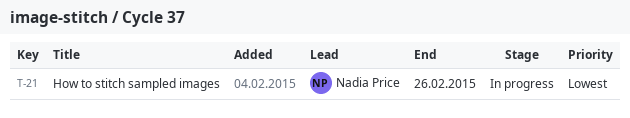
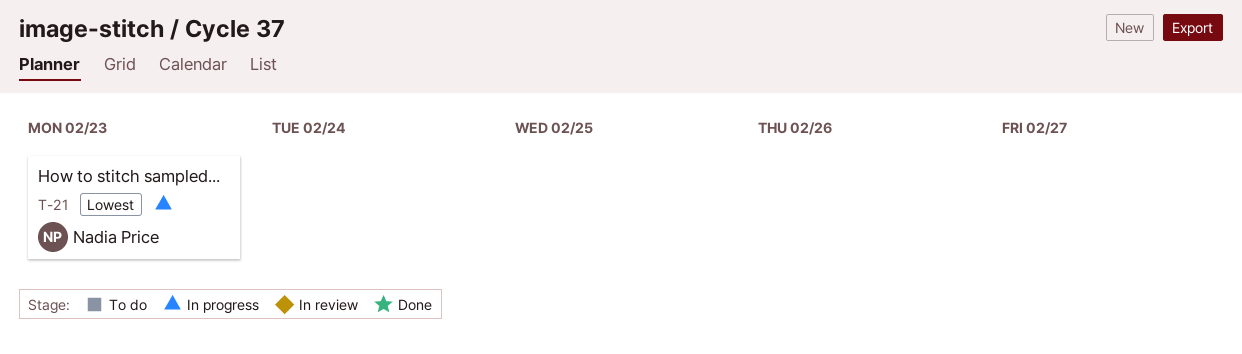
T-21, due: Feb 26 -> Feb 23

